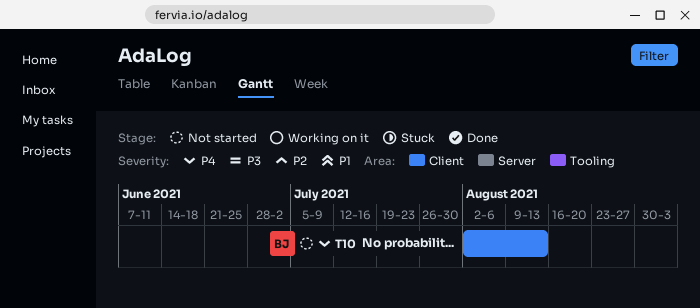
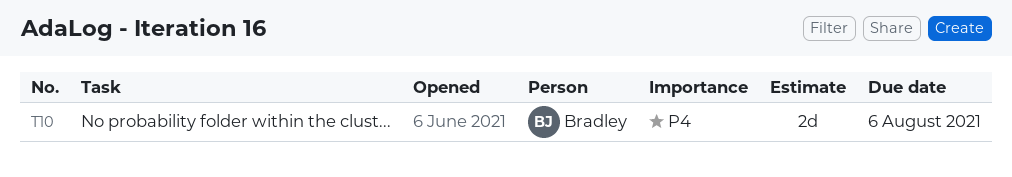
T10, due: Aug 13 -> Aug 6

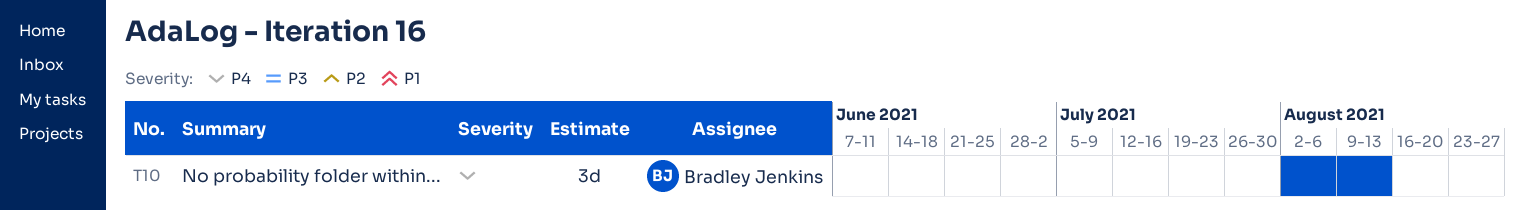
T10, estimate: 2d -> 3d
T10, due: Aug 6 -> Aug 13

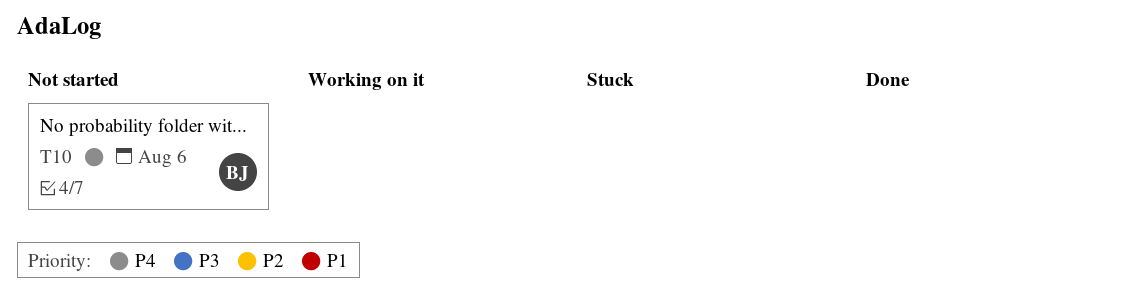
T10, due: Aug 13 -> Aug 6

